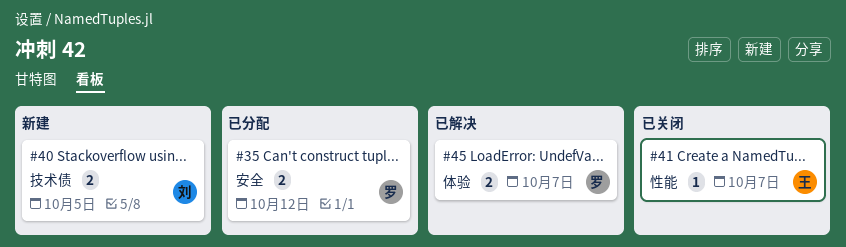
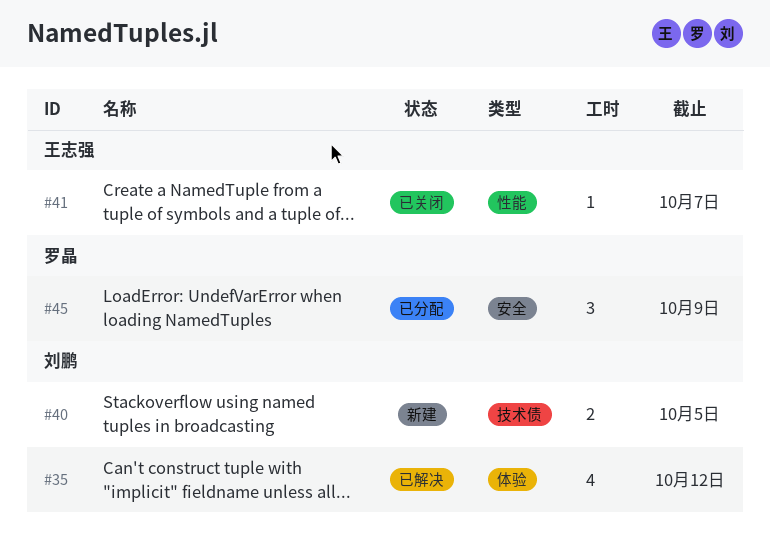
#35, status: 已分配 -> 已解决
#35, owner: 罗晶 -> 刘鹏
#35, label: 安全 -> 体验
#35, estimate: 2 -> 4
#45, status: 已解决 -> 已分配
#45, label: 体验 -> 安全
#45, estimate: 2 -> 3
#45, due: Oct 7 -> Oct 9

